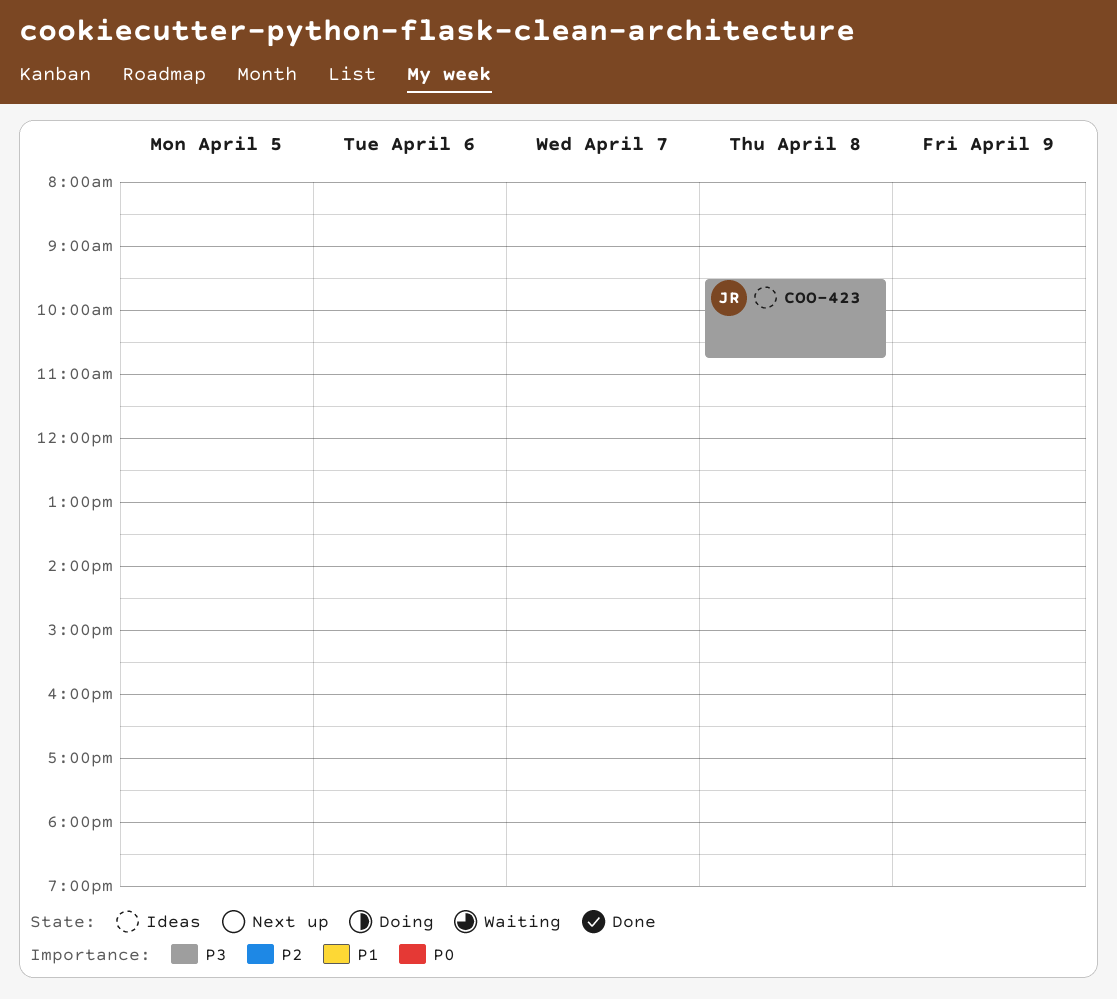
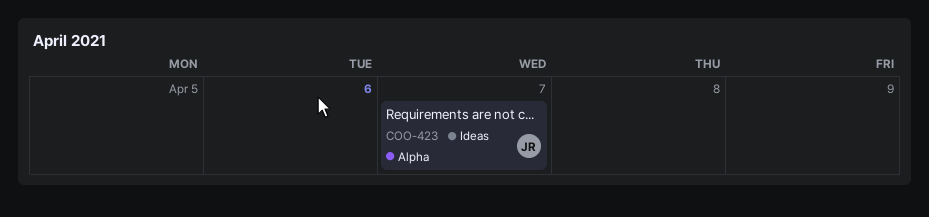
COO-423, day: Apr 8 -> Apr 7

